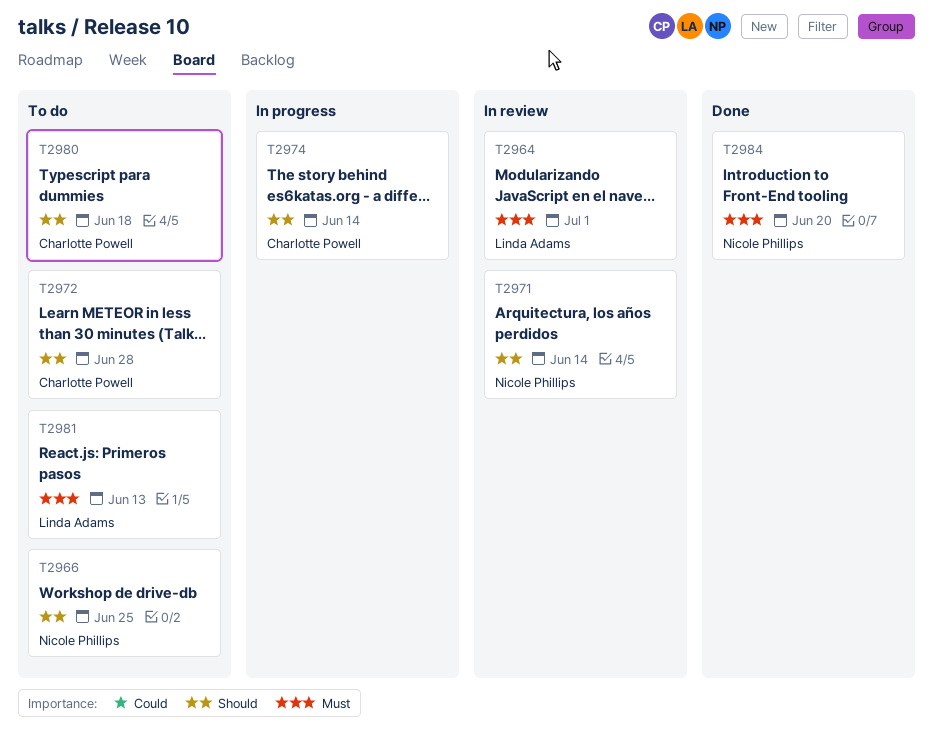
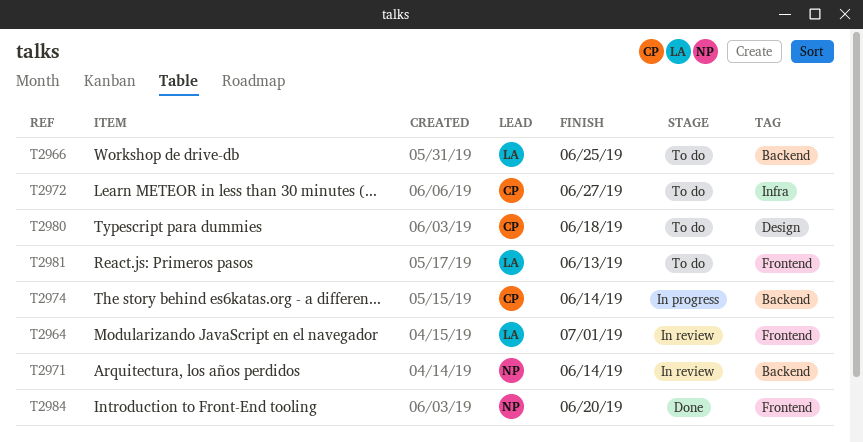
T2966, owner: Nicole Phillips -> Linda Adams
T2972, due: Jun 28 -> Jun 27

